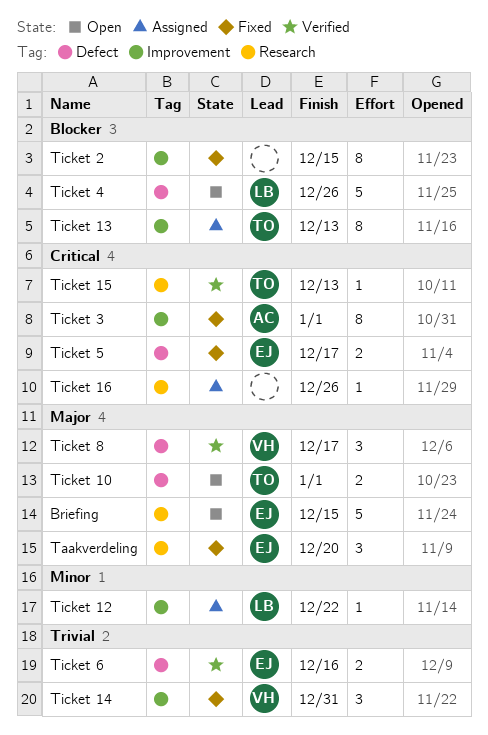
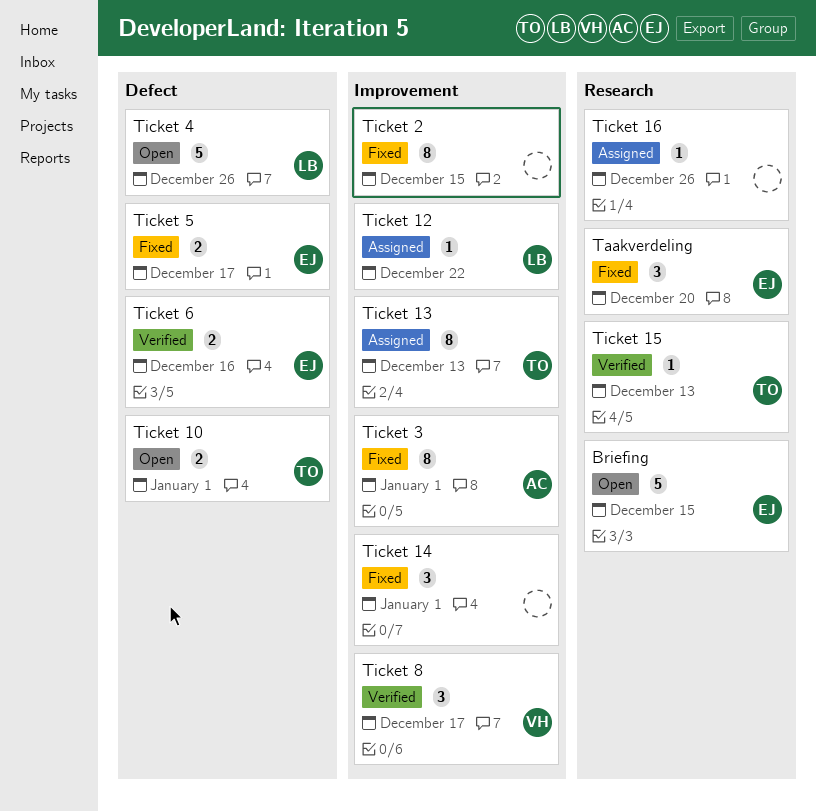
Ticket 14, owner: VH -> none
Ticket 14, due: Dec 31 -> Jan 1
Ticket 8, label: Defect -> Improvement

